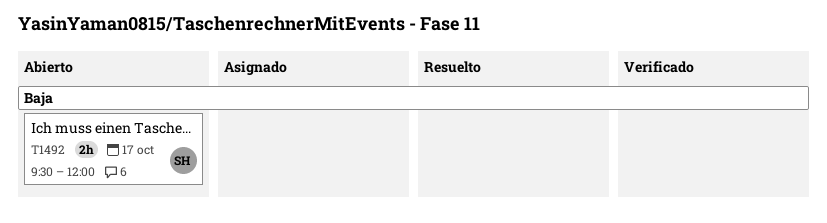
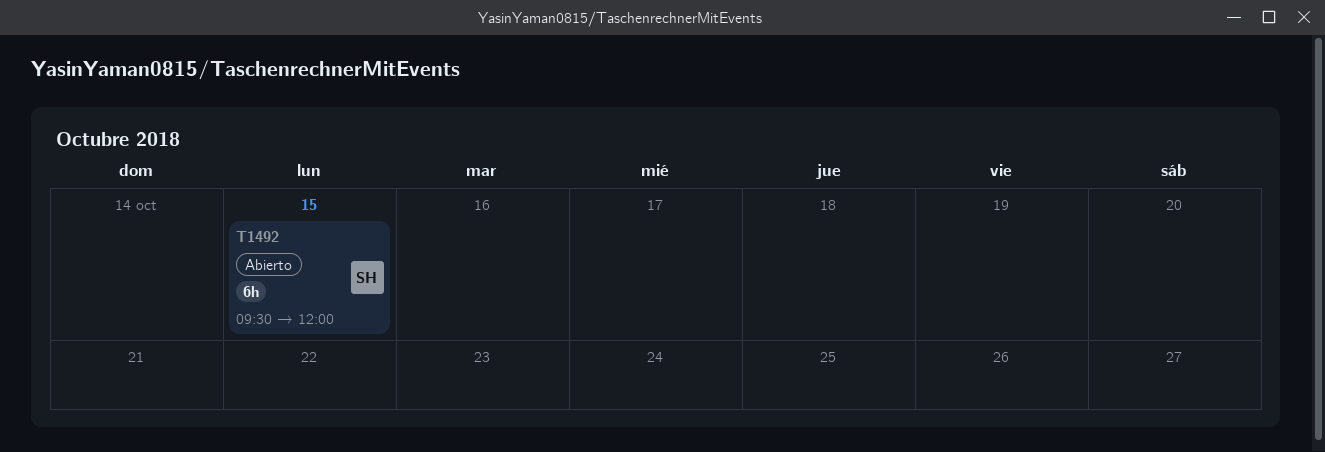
T1492, estimate: 2h -> 6h
T1492, day: Oct 17 -> Oct 15

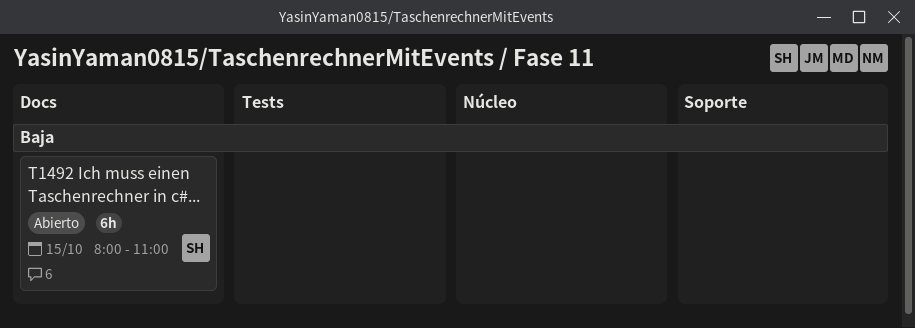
T1492, begins: 09:30 -> 08:00
T1492, ends: 12:00 -> 11:00

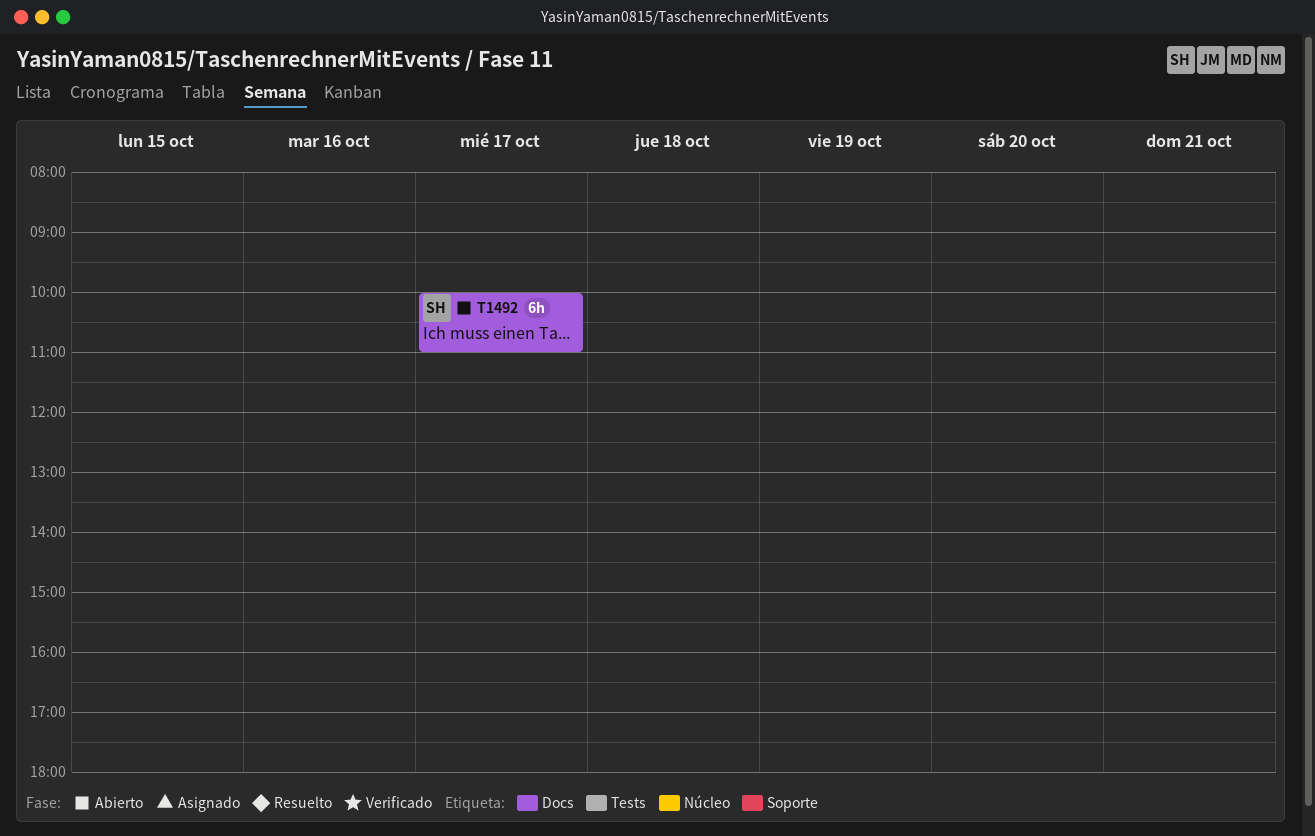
T1492, day: Oct 15 -> Oct 17
T1492, begins: 08:00 -> 10:00

